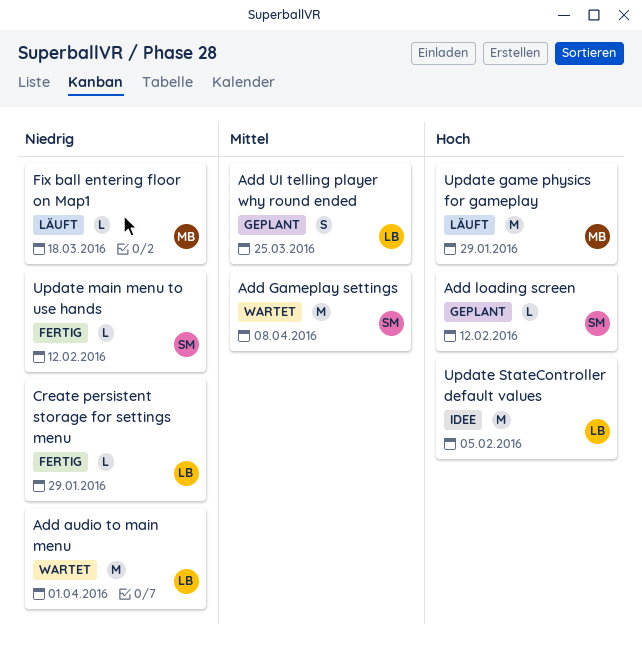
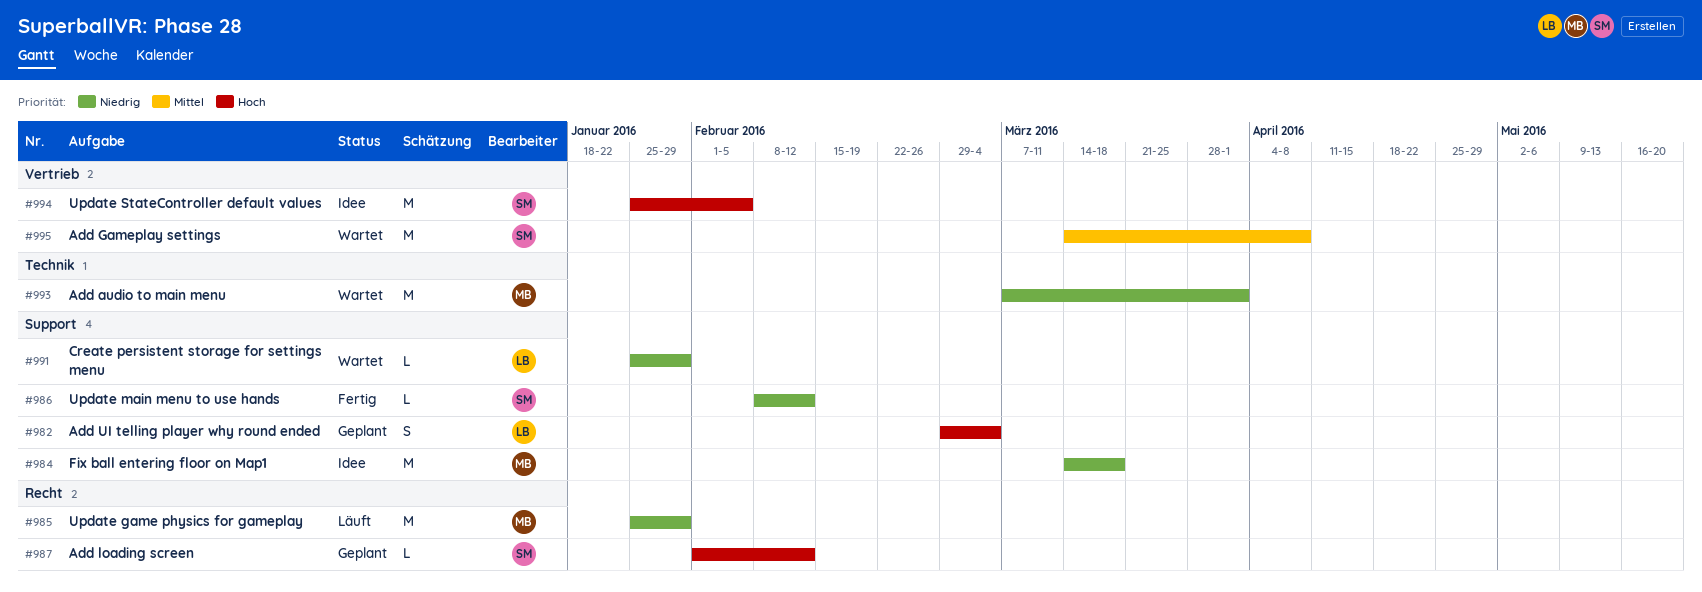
Add audio to main menu, owner: LB -> MB
Add UI telling player why round ended, priority: Mittel -> Hoch
Add UI telling player why round ended, due: Mar 25 -> Mar 4
Create persistent storage for settings menu, status: Fertig -> Wartet
Fix ball entering floor on Map1, status: Läuft -> Idee
Fix ball entering floor on Map1, estimate: L -> M
Update game physics for gameplay, priority: Hoch -> Niedrig
Update StateController default values, owner: LB -> SM

